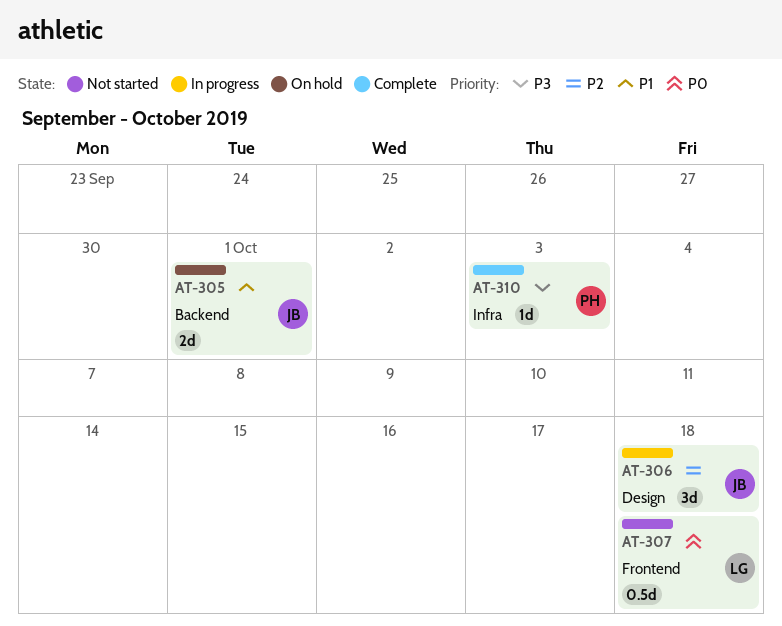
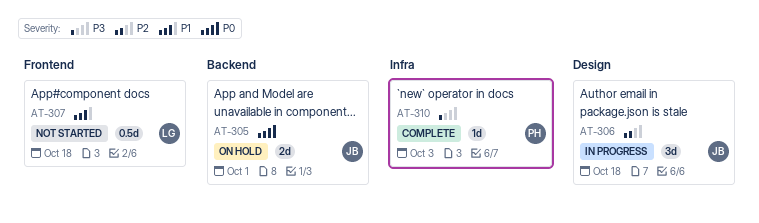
AT-305, priority: P1 -> P0
AT-307, priority: P0 -> P1

